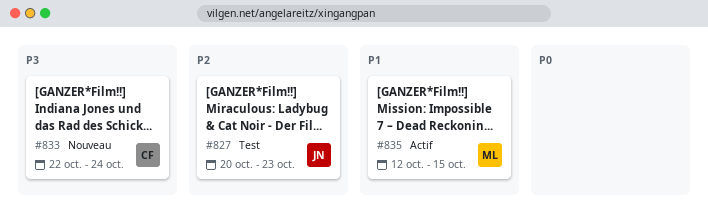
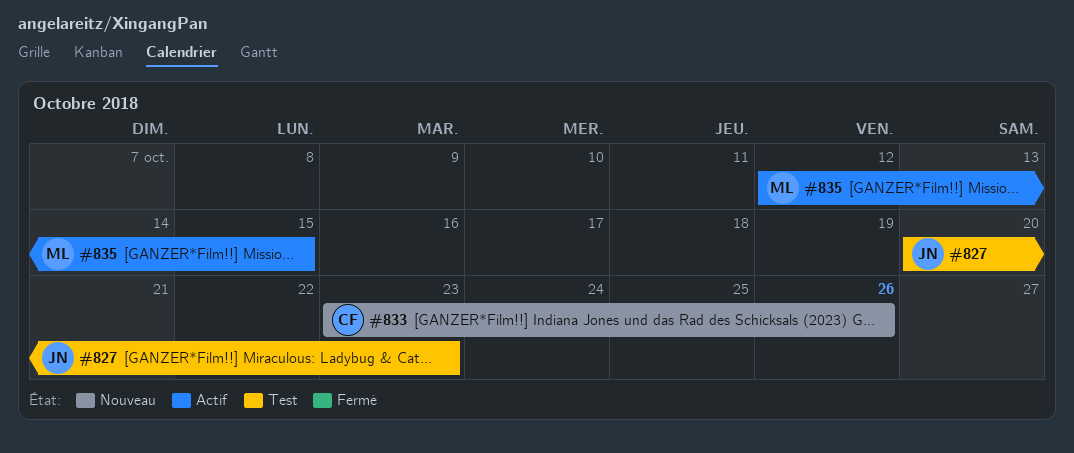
#833, start: Oct 22 -> Oct 23
#833, due: Oct 24 -> Oct 26

